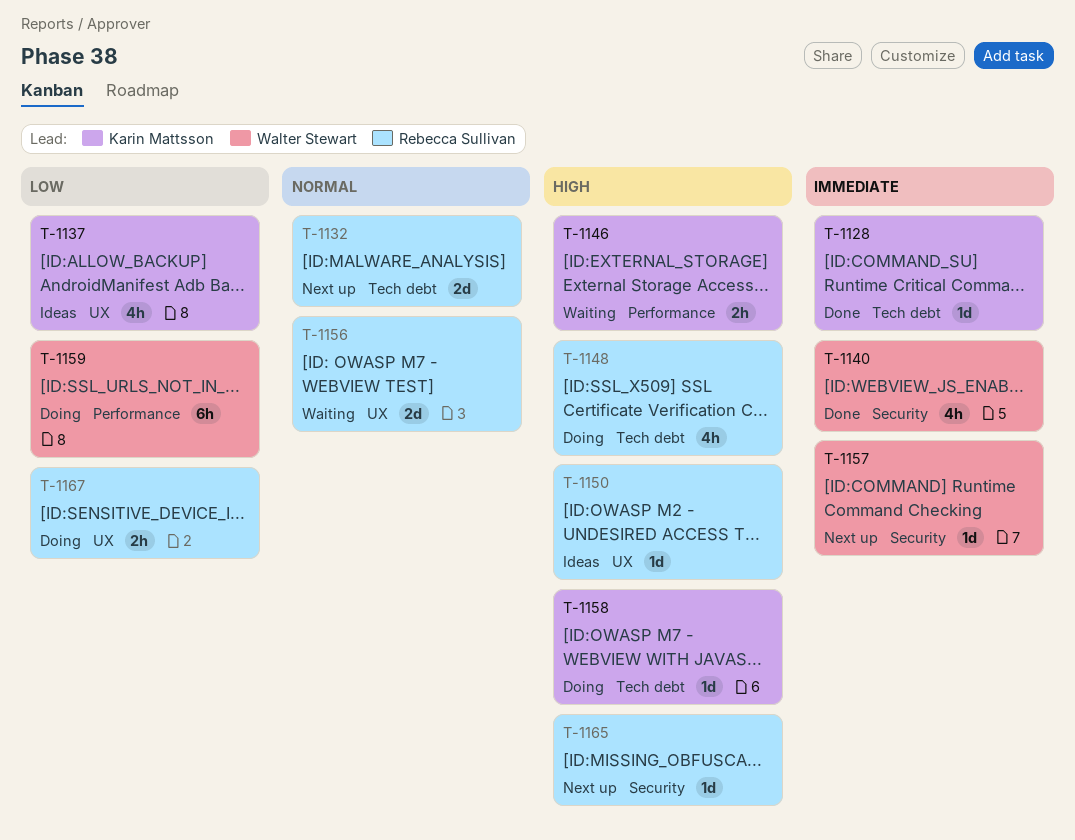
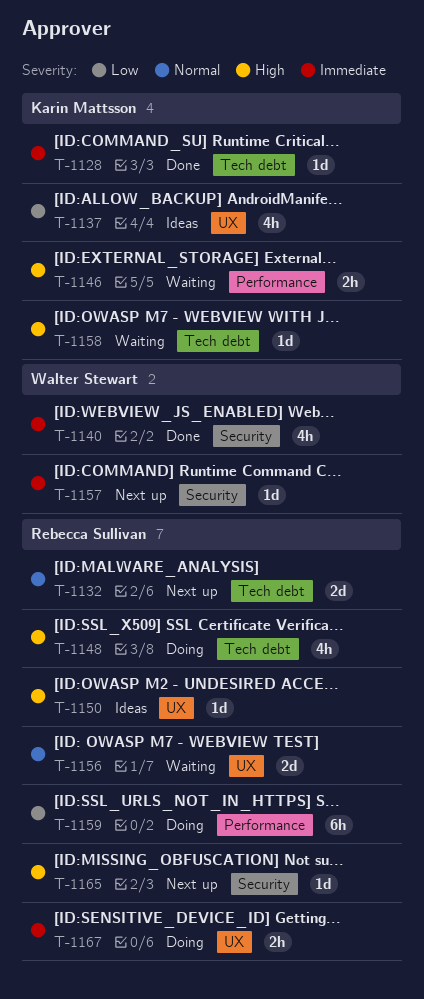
T-1158, status: Doing -> Waiting
T-1159, owner: Walter Stewart -> Rebecca Sullivan
T-1167, priority: Low -> Immediate

